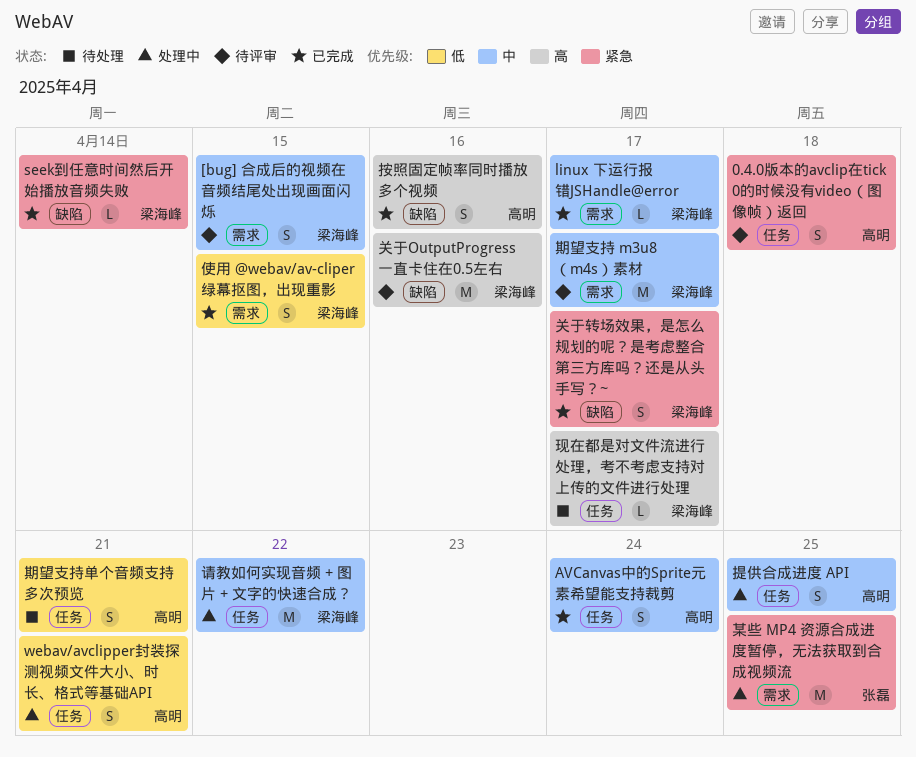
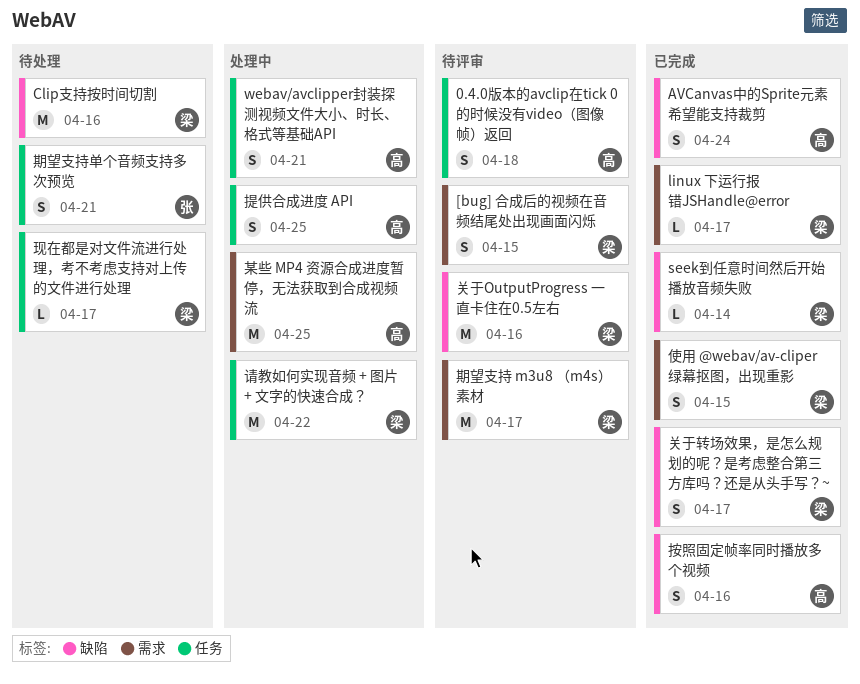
AVCanvas中的Sprite元素希望能支持裁剪, label: 任务 -> 缺陷
Clip支持按时间切割: none -> present
期望支持单个音频支持多次预览, owner: 高明 -> 张磊
某些 MP4 资源合成进度暂停，无法获取到合成视频流, owner: 张磊 -> 高明

